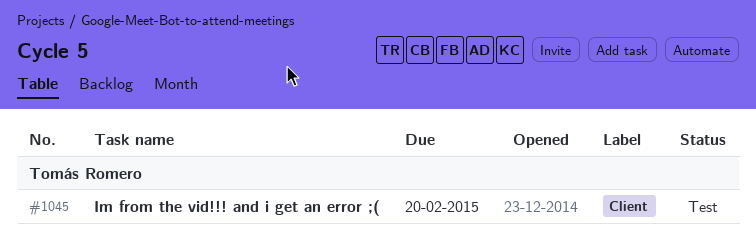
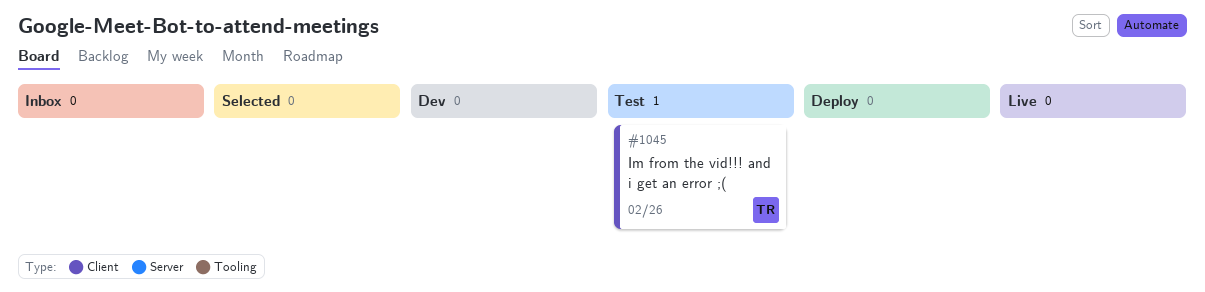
#1045, due: Feb 20 -> Feb 26

